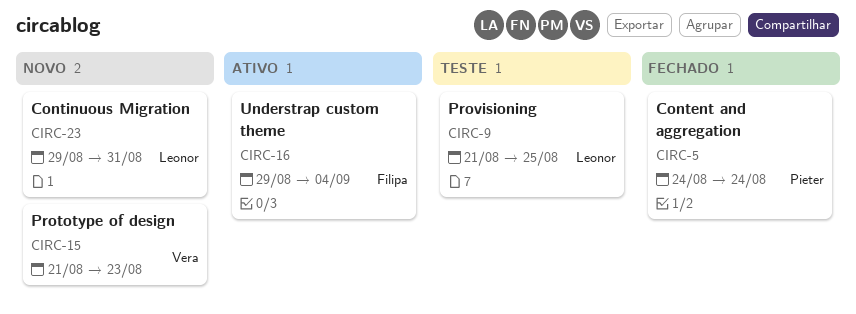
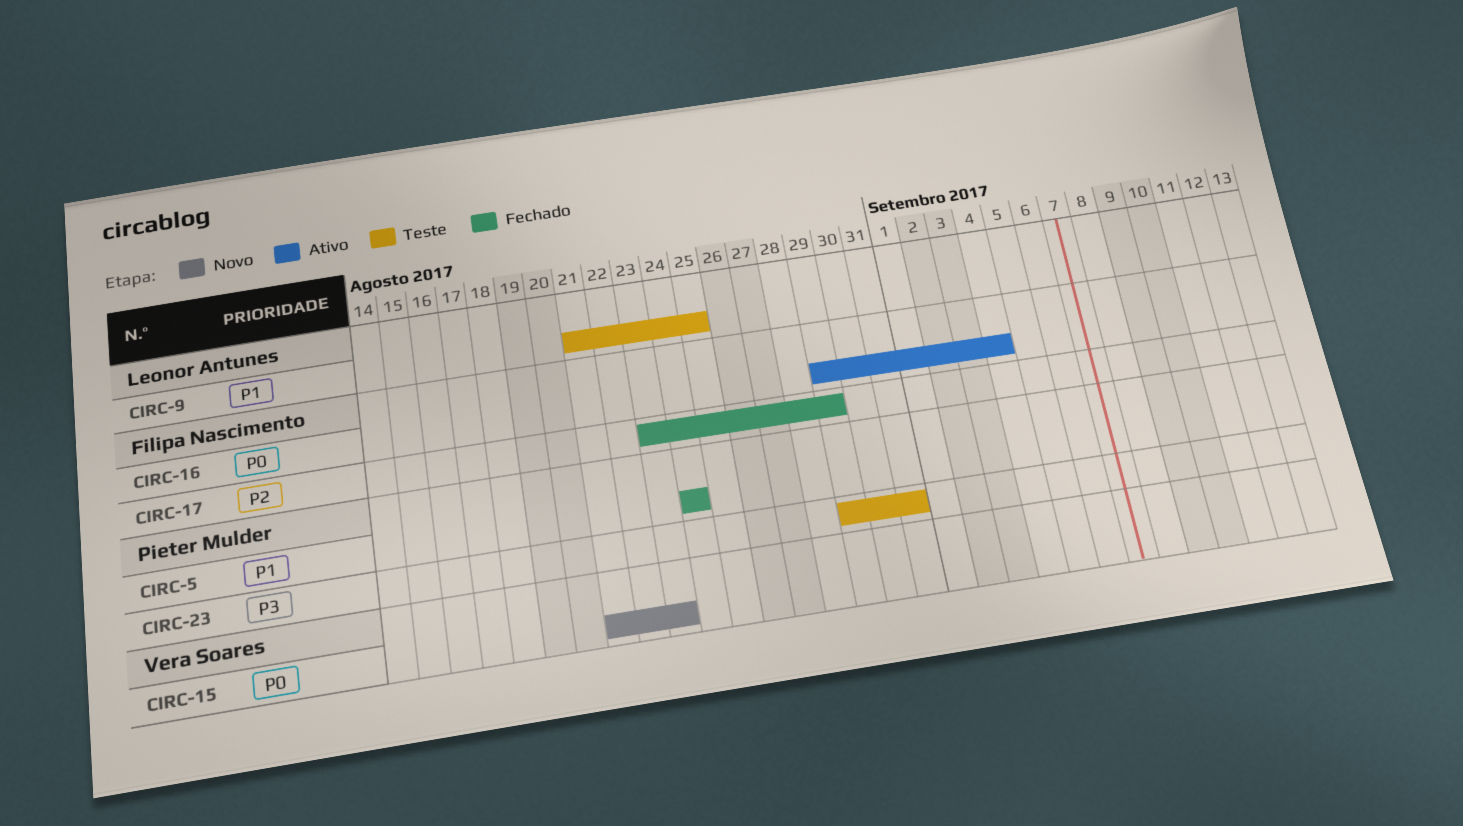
CIRC-17: none -> present
CIRC-23, status: Novo -> Teste
CIRC-23, owner: Leonor Antunes -> Pieter Mulder

